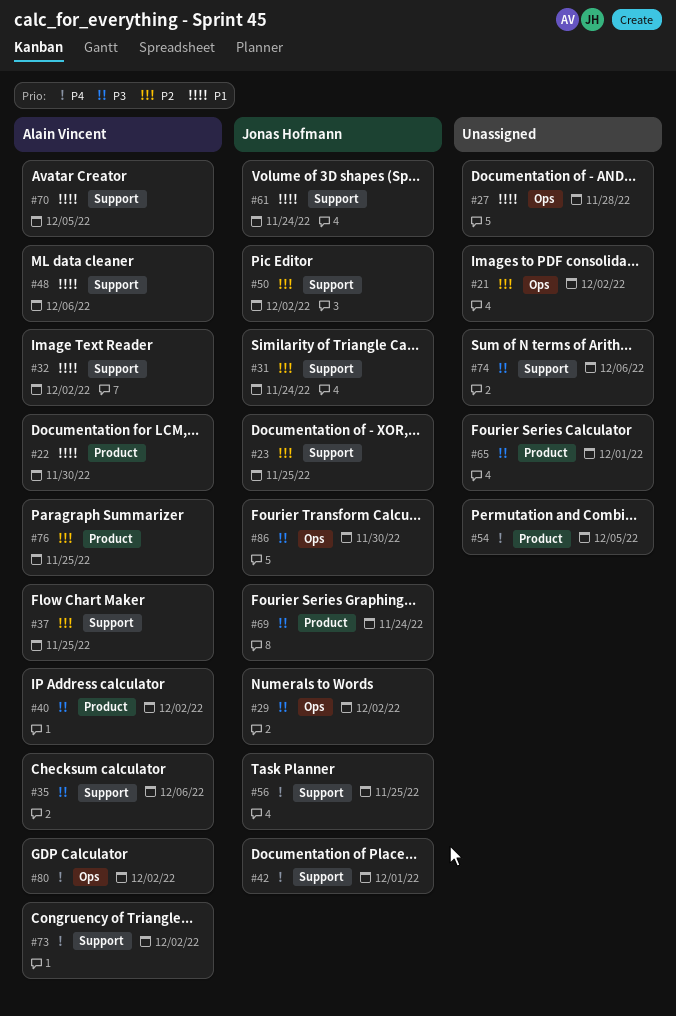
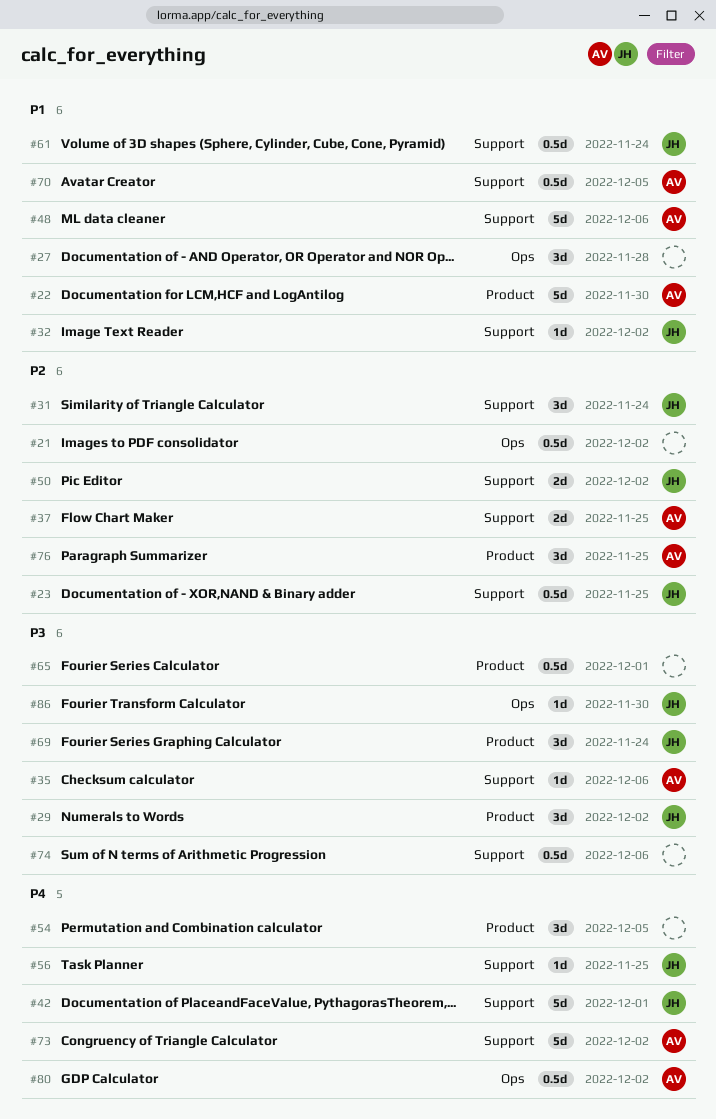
#29, label: Ops -> Product
#32, owner: Alain Vincent -> Jonas Hofmann
#40: present -> none

